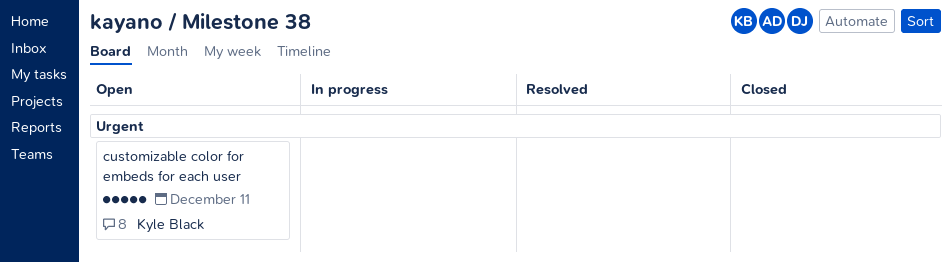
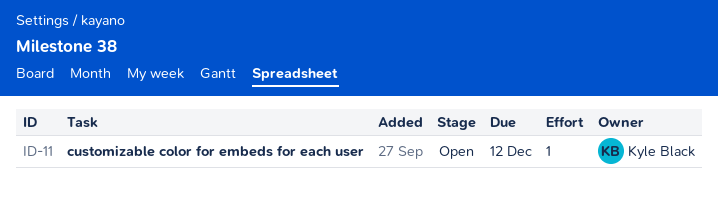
customizable color for embeds for each user, estimate: 5 -> 1
customizable color for embeds for each user, due: Dec 11 -> Dec 12

